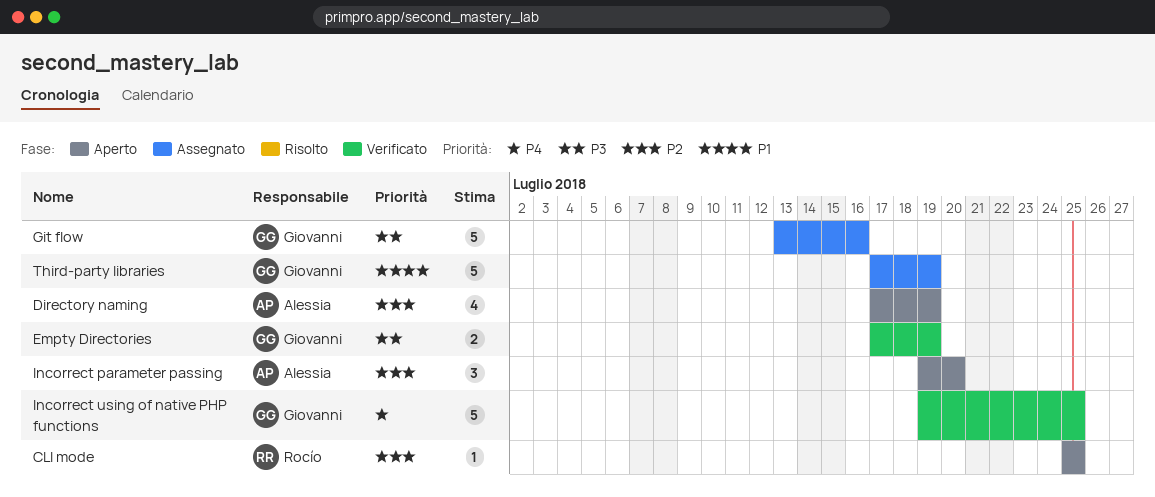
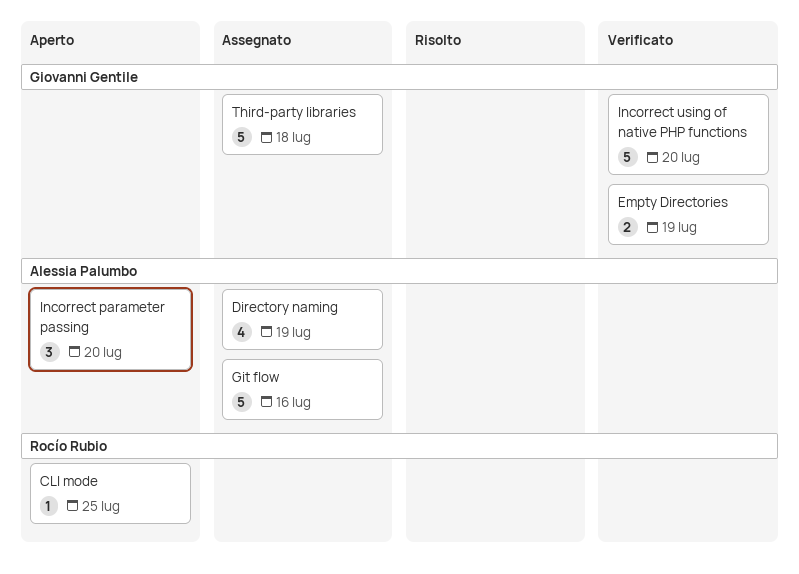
Directory naming, status: Aperto -> Assegnato
Git flow, owner: Giovanni Gentile -> Alessia Palumbo
Incorrect using of native PHP functions, due: Jul 25 -> Jul 20
Third-party libraries, due: Jul 19 -> Jul 18

